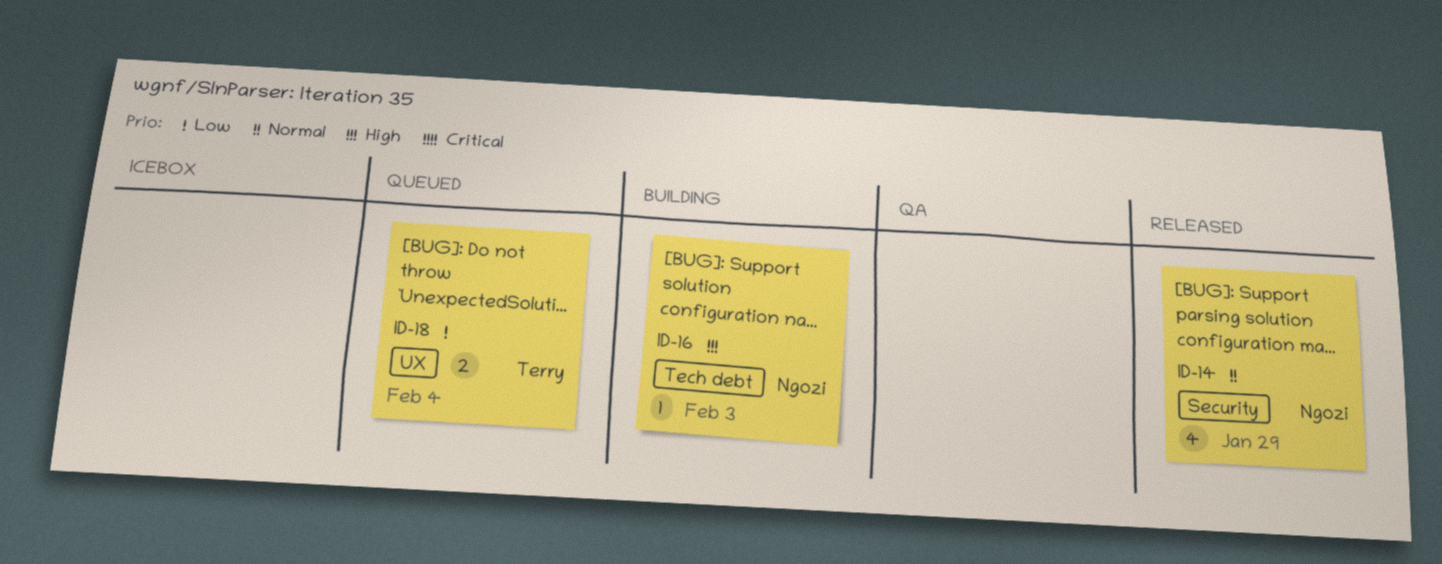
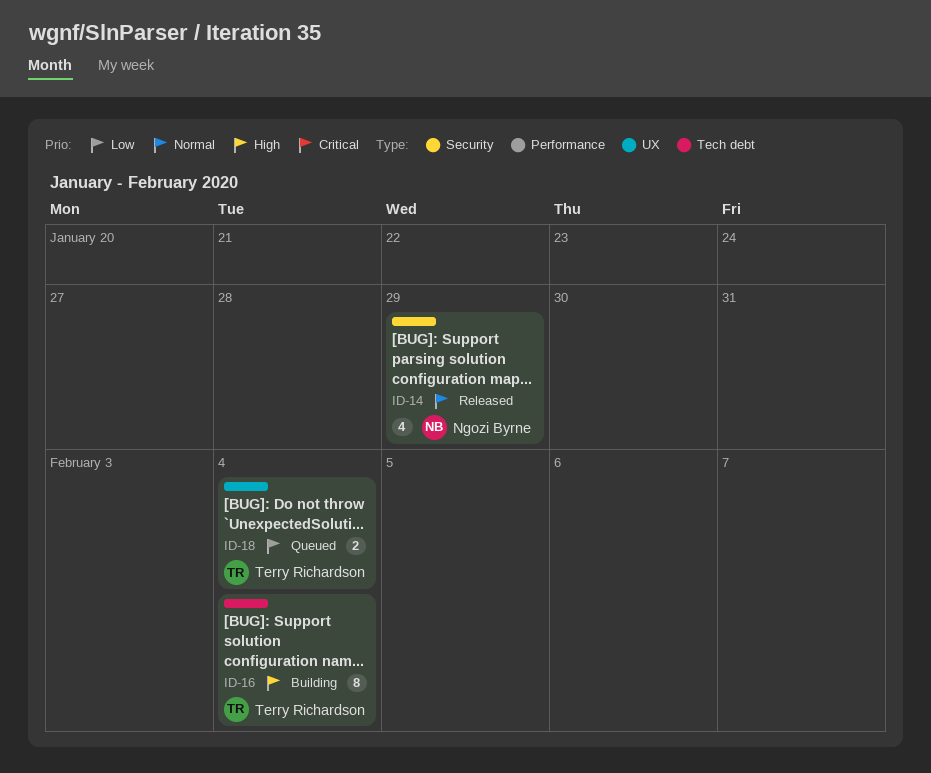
ID-16, owner: Ngozi Byrne -> Terry Richardson
ID-16, estimate: 1 -> 8
ID-16, due: Feb 3 -> Feb 4

